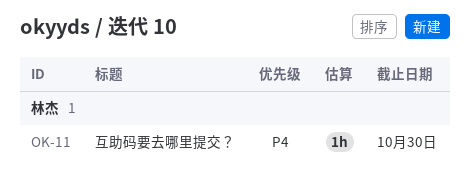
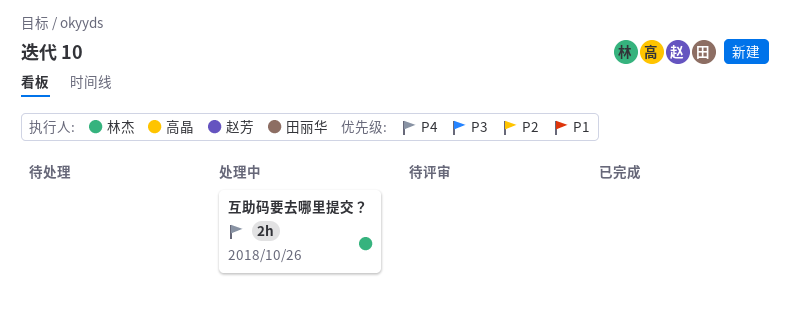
互助码要去哪里提交？, estimate: 1h -> 2h
互助码要去哪里提交？, due: Oct 30 -> Oct 26

